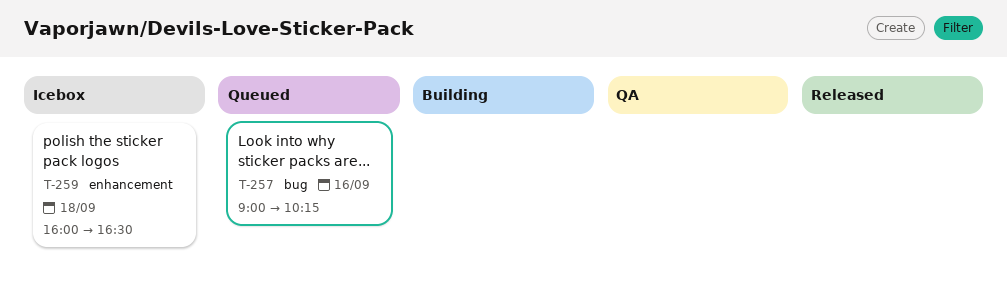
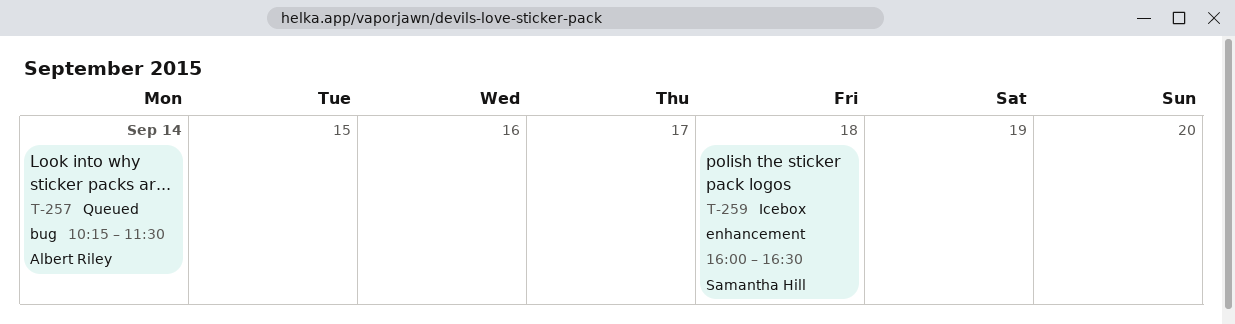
T-257, day: Sep 16 -> Sep 14
T-257, begins: 09:00 -> 10:15
T-257, ends: 10:15 -> 11:30

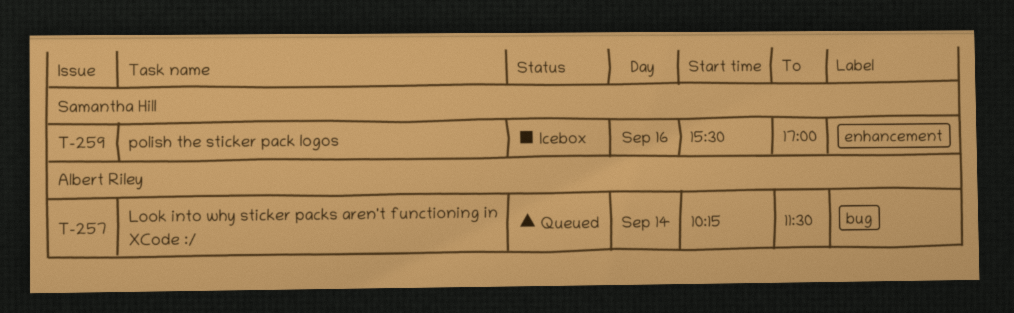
T-259, day: Sep 18 -> Sep 16
T-259, begins: 16:00 -> 15:30
T-259, ends: 16:30 -> 17:00

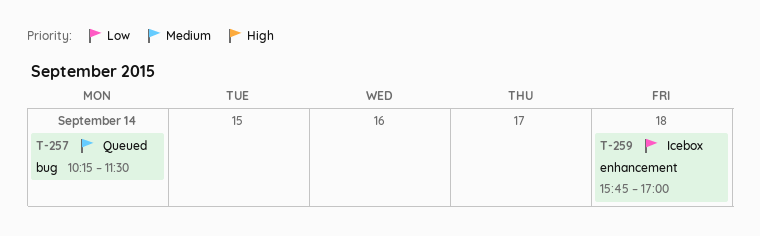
T-259, day: Sep 16 -> Sep 18
T-259, begins: 15:30 -> 15:45

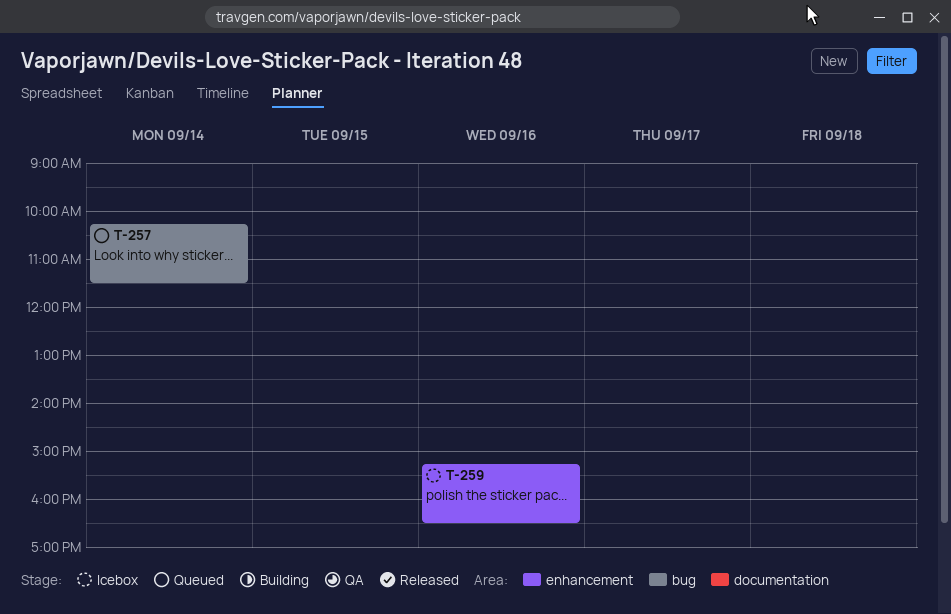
T-259, day: Sep 18 -> Sep 16
T-259, begins: 15:45 -> 15:15
T-259, ends: 17:00 -> 16:30

